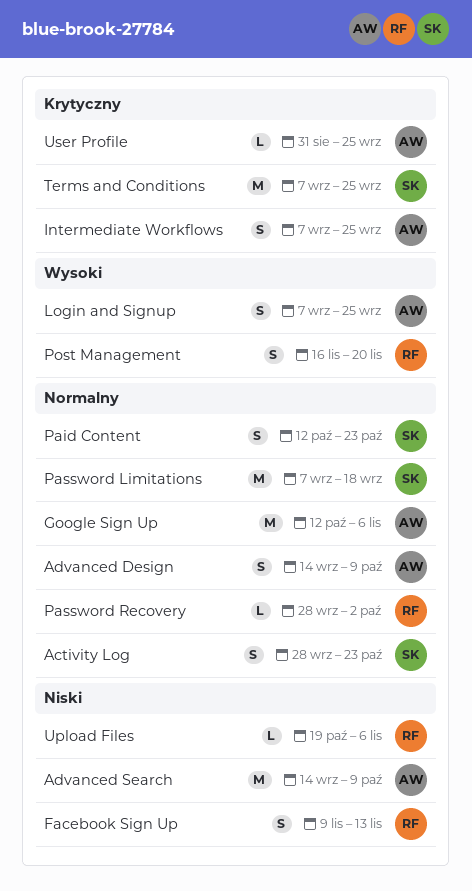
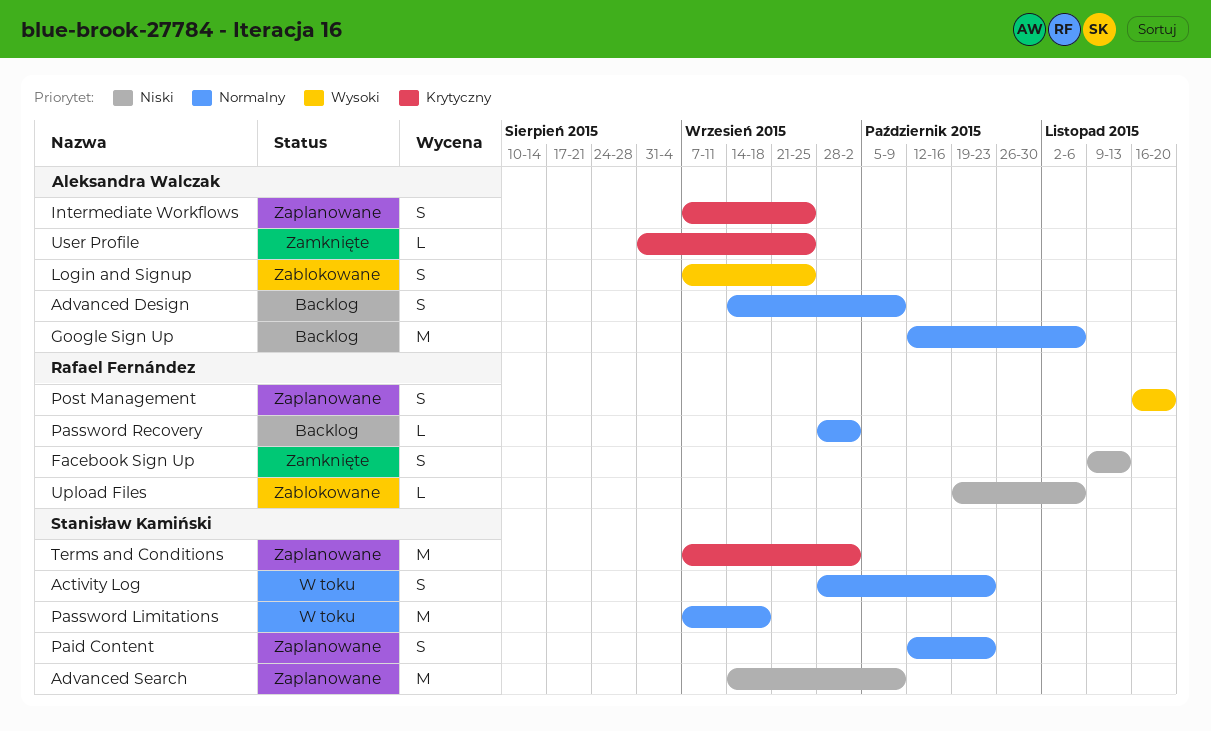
Advanced Search, owner: Aleksandra Walczak -> Stanisław Kamiński
Terms and Conditions, due: Sep 25 -> Oct 2

